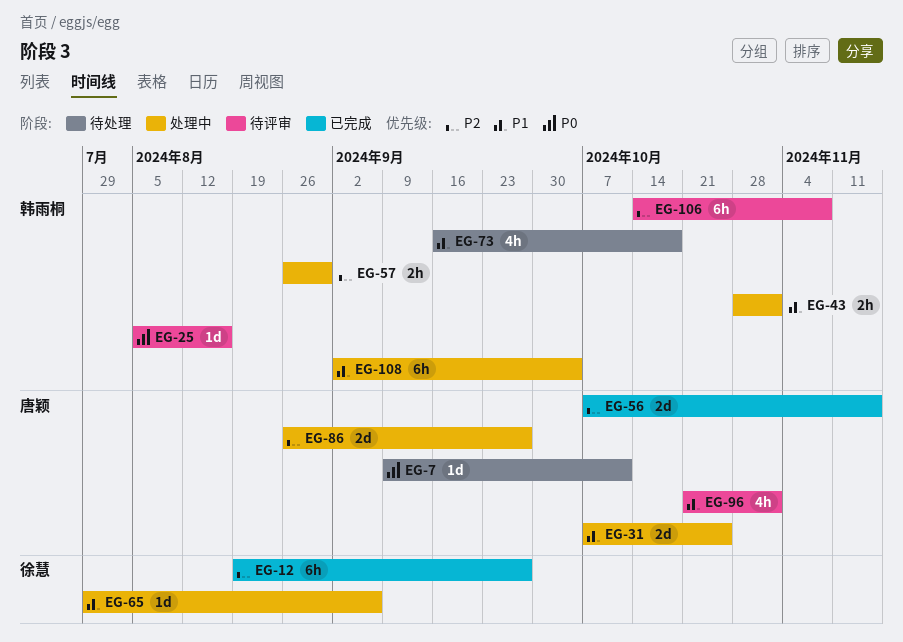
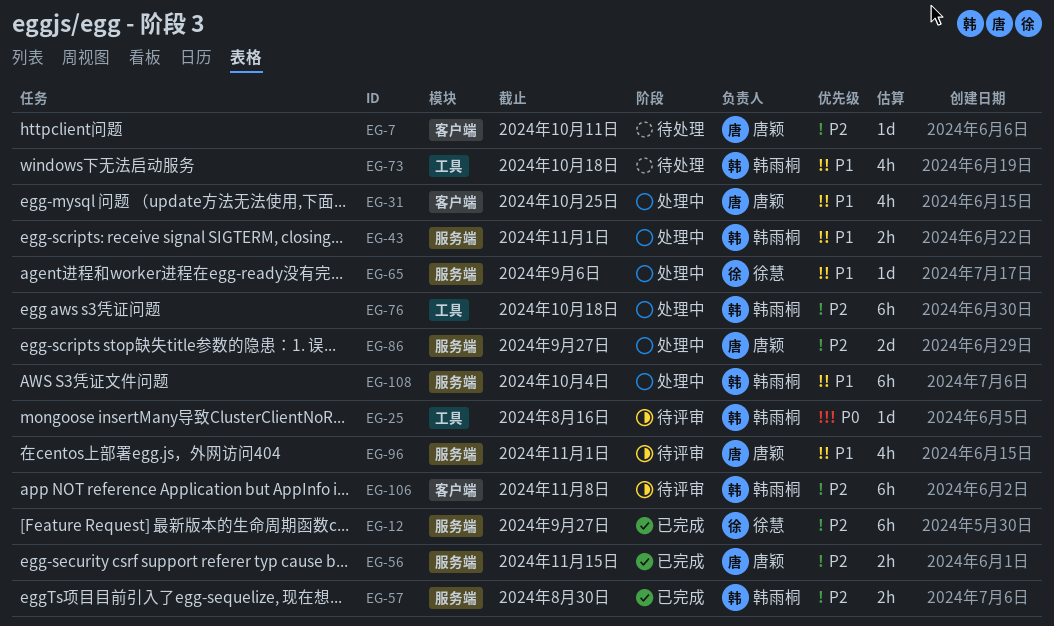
EG-7, priority: P0 -> P2
EG-31, estimate: 2d -> 4h
EG-56, estimate: 2d -> 2h
EG-57, status: 处理中 -> 已完成
EG-76: none -> present

